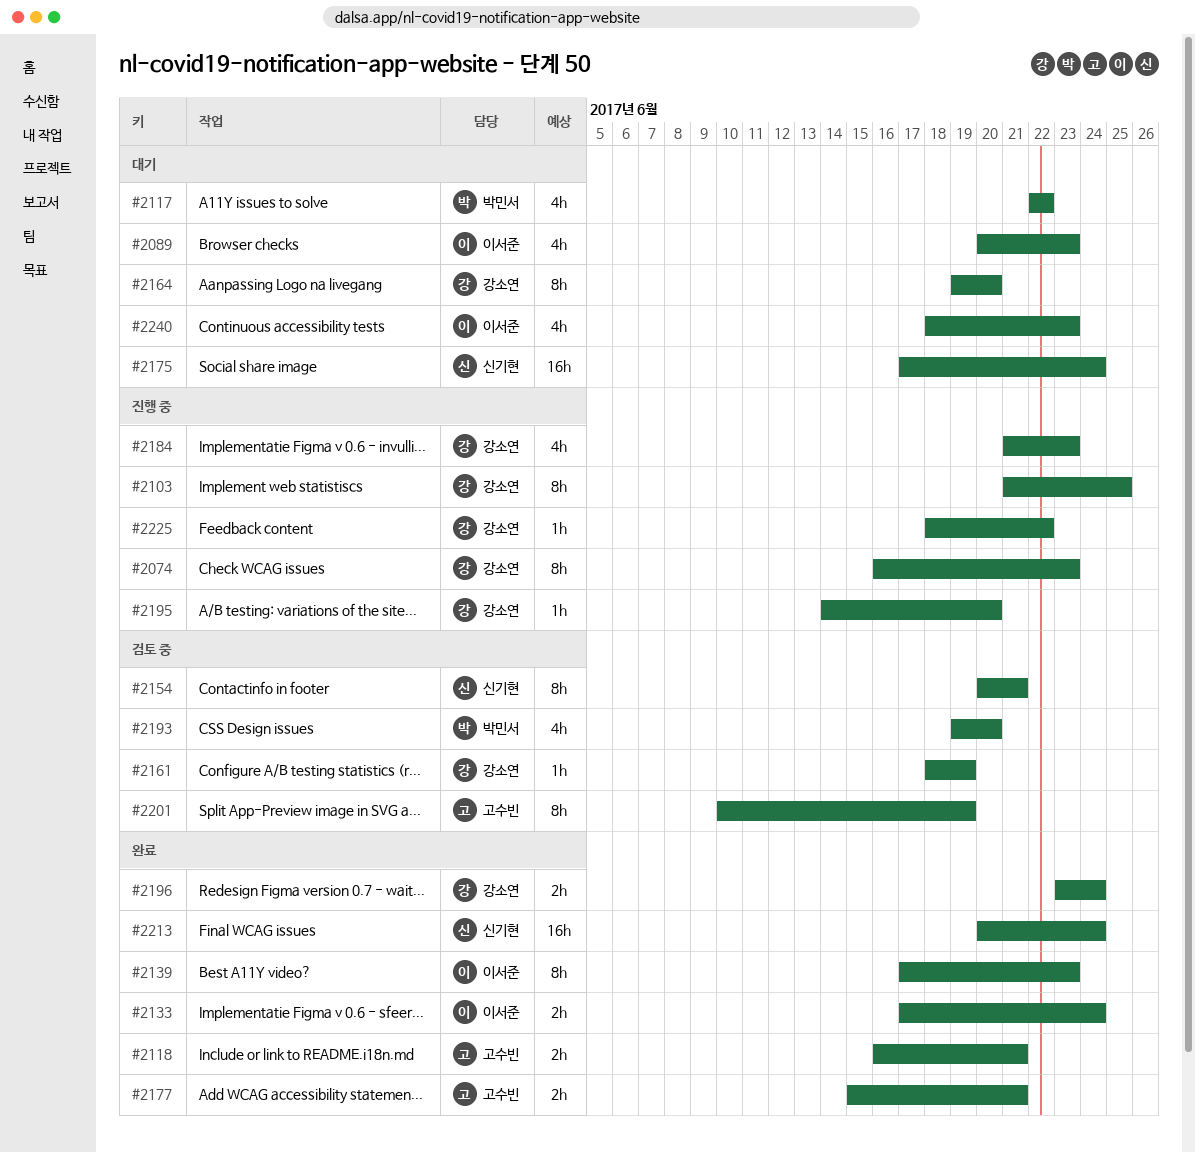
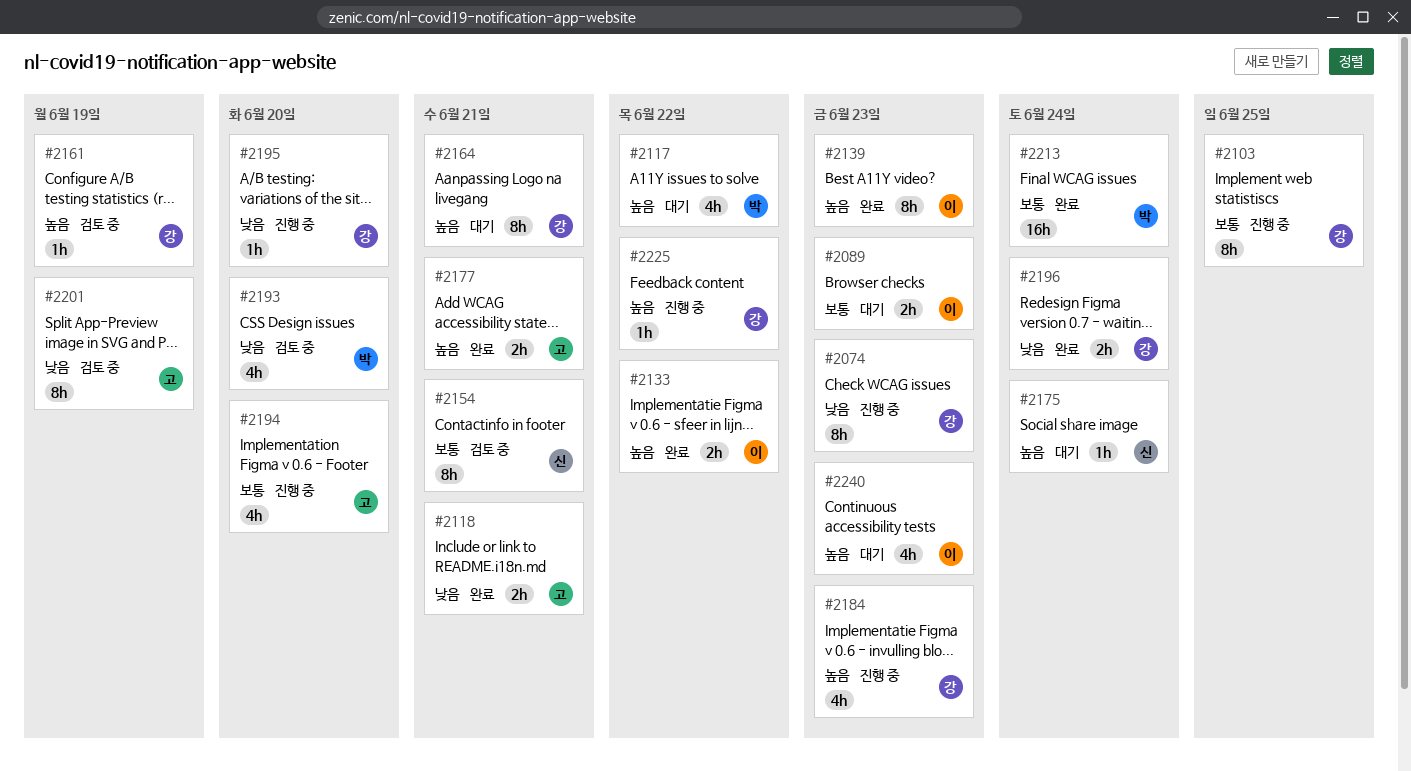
#2089, estimate: 4h -> 2h
#2133, due: Jun 24 -> Jun 22
#2164, due: Jun 20 -> Jun 21
#2175, estimate: 16h -> 1h
#2194: none -> present
#2213, owner: 신기현 -> 박민서

